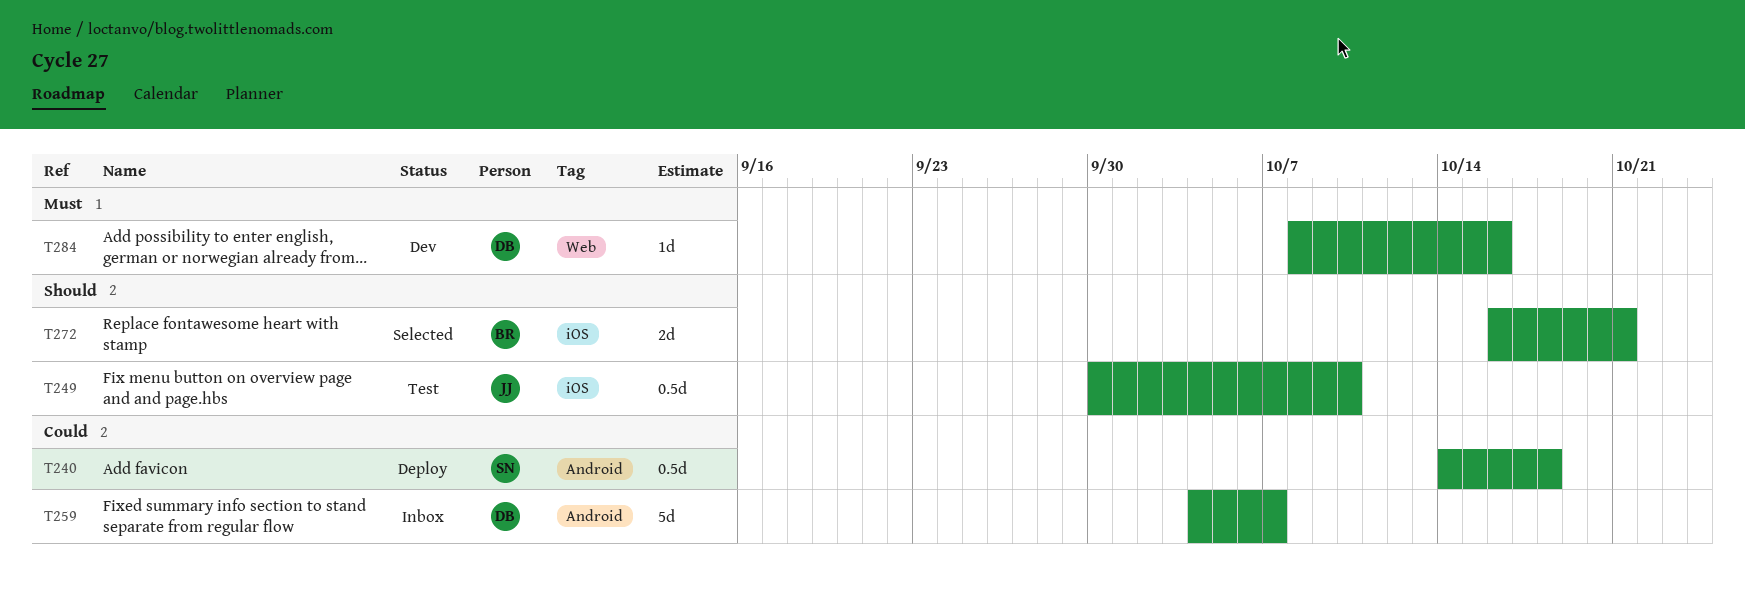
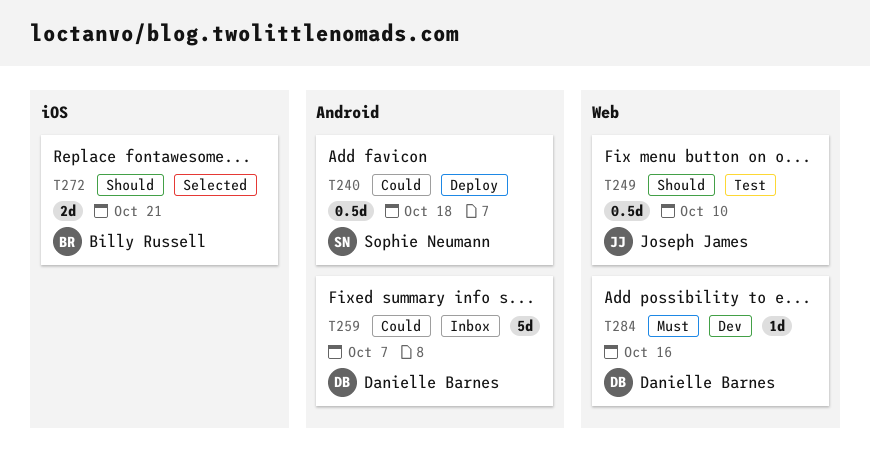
T249, label: iOS -> Web

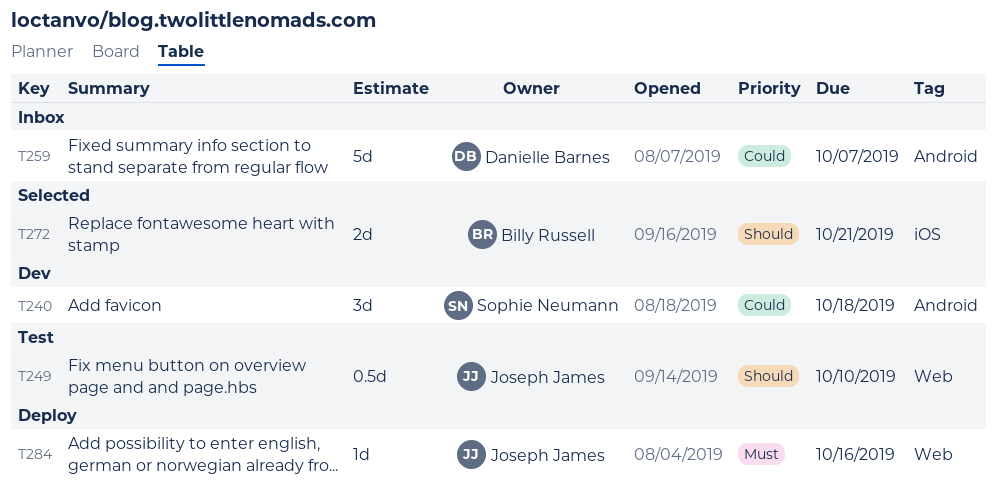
T240, status: Deploy -> Dev
T240, estimate: 0.5d -> 3d
T284, status: Dev -> Deploy
T284, owner: Danielle Barnes -> Joseph James

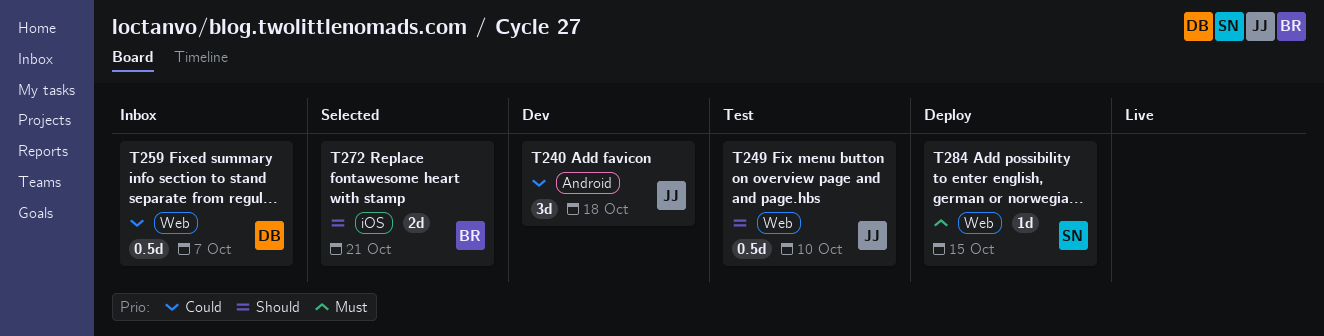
T240, owner: Sophie Neumann -> Joseph James
T259, label: Android -> Web
T259, estimate: 5d -> 0.5d
T284, owner: Joseph James -> Sophie Neumann
T284, due: Oct 16 -> Oct 15

